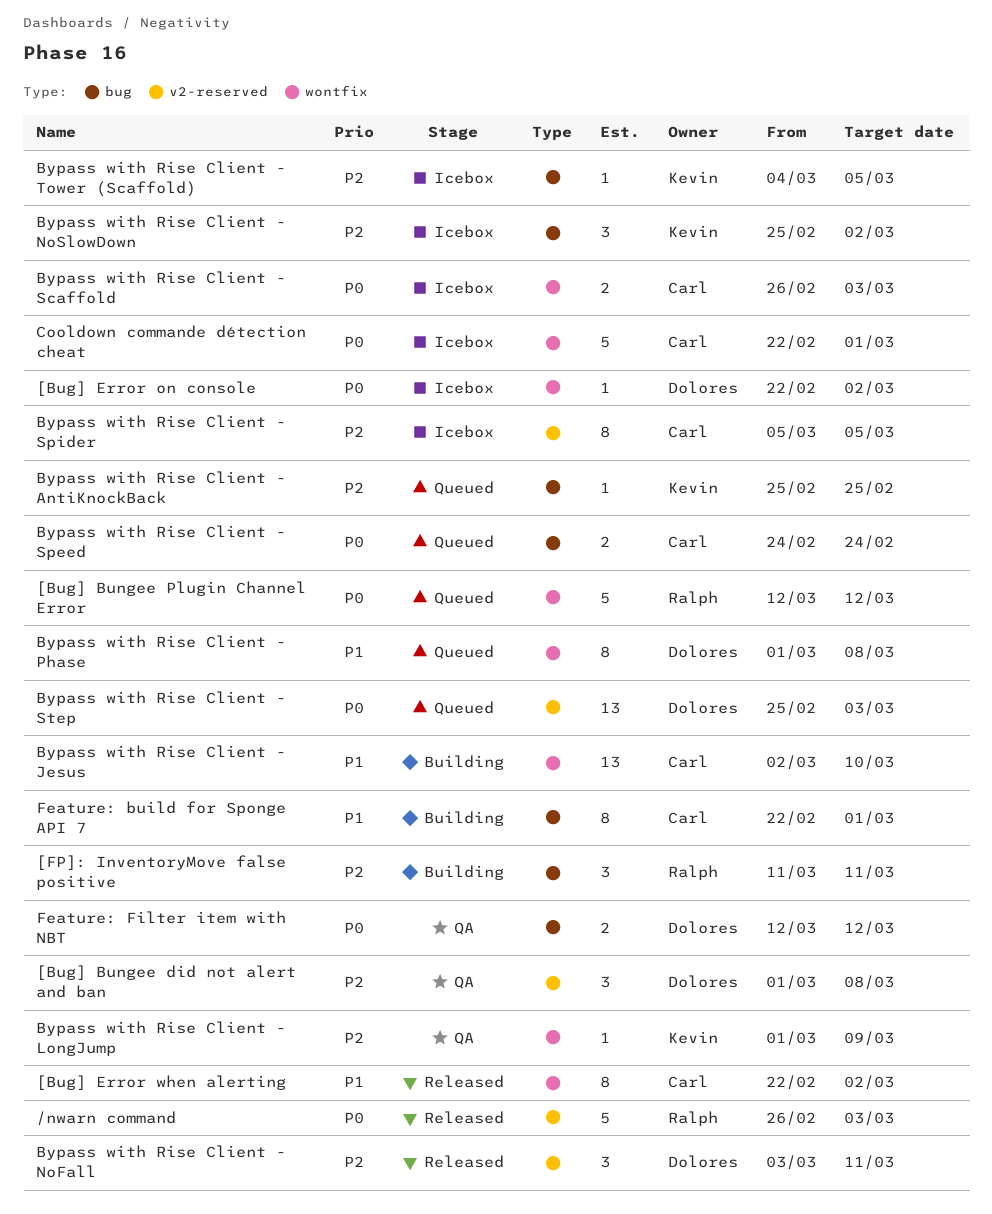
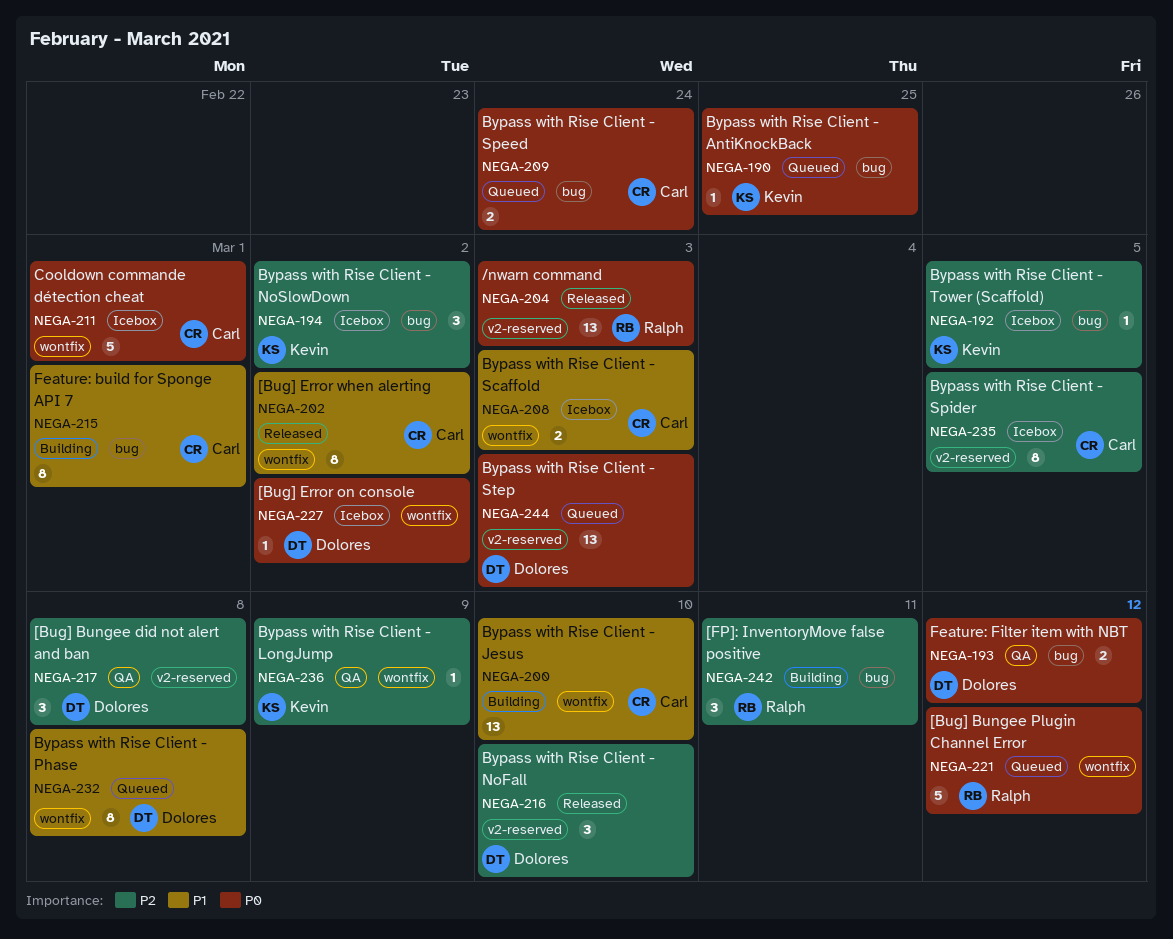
/nwarn command, estimate: 5 -> 13
Bypass with Rise Client - AntiKnockBack, priority: P2 -> P0
Bypass with Rise Client - NoFall, due: Mar 11 -> Mar 10
Bypass with Rise Client - Scaffold, priority: P0 -> P1

